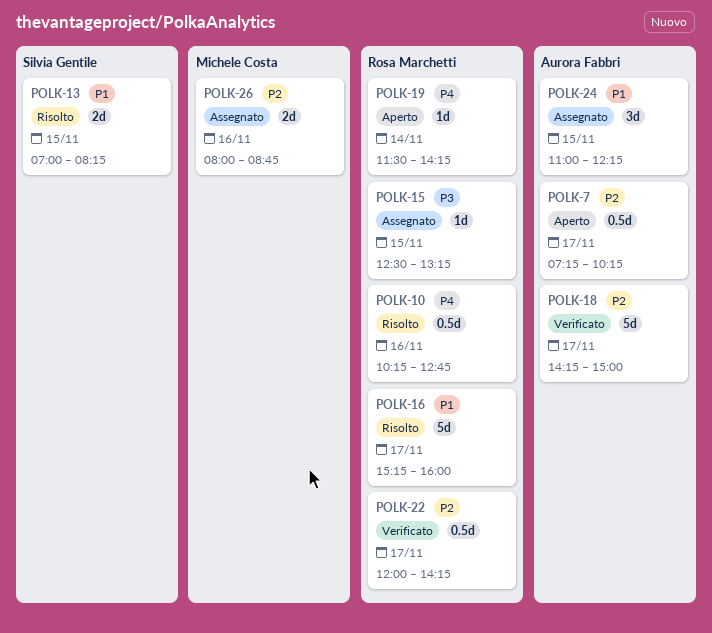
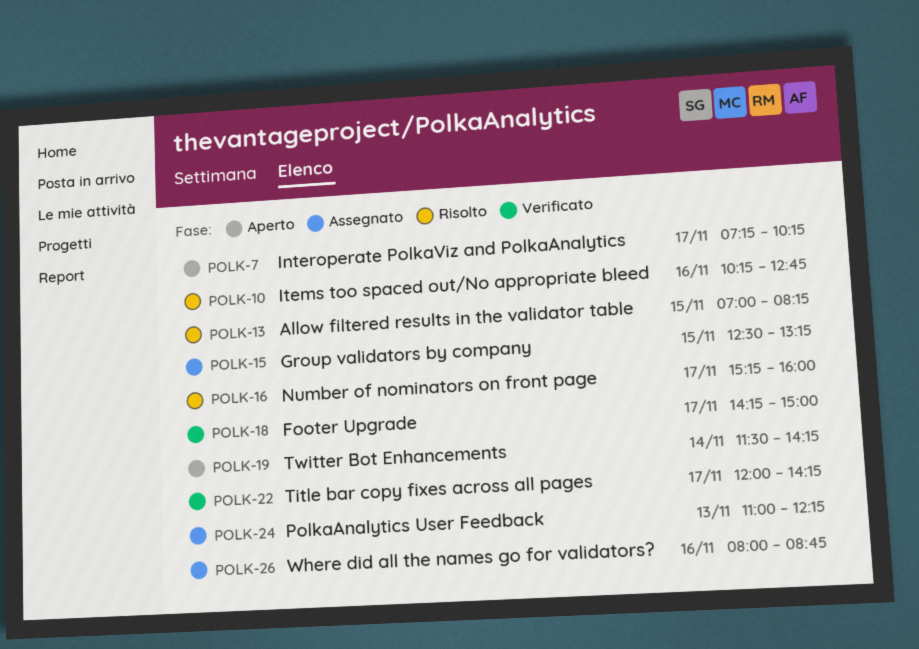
POLK-24, day: Nov 15 -> Nov 13

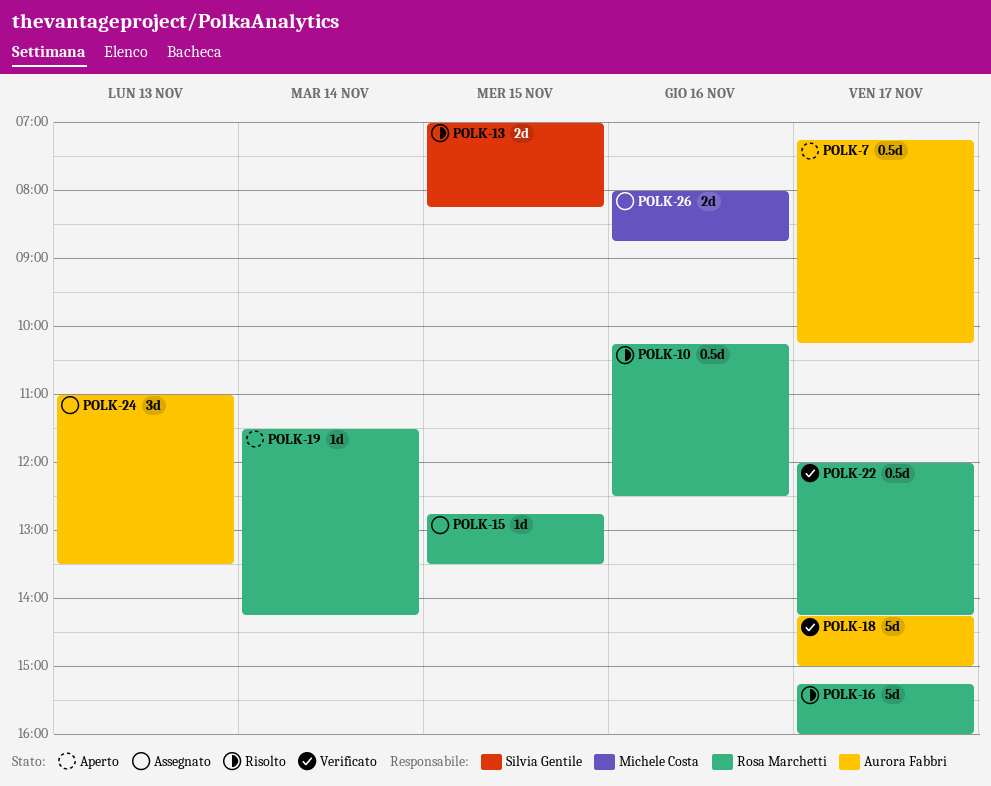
POLK-10, ends: 12:45 -> 12:30
POLK-15, begins: 12:30 -> 12:45
POLK-15, ends: 13:15 -> 13:30
POLK-24, ends: 12:15 -> 13:30

